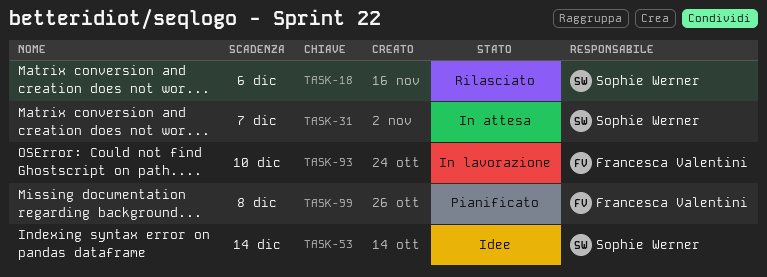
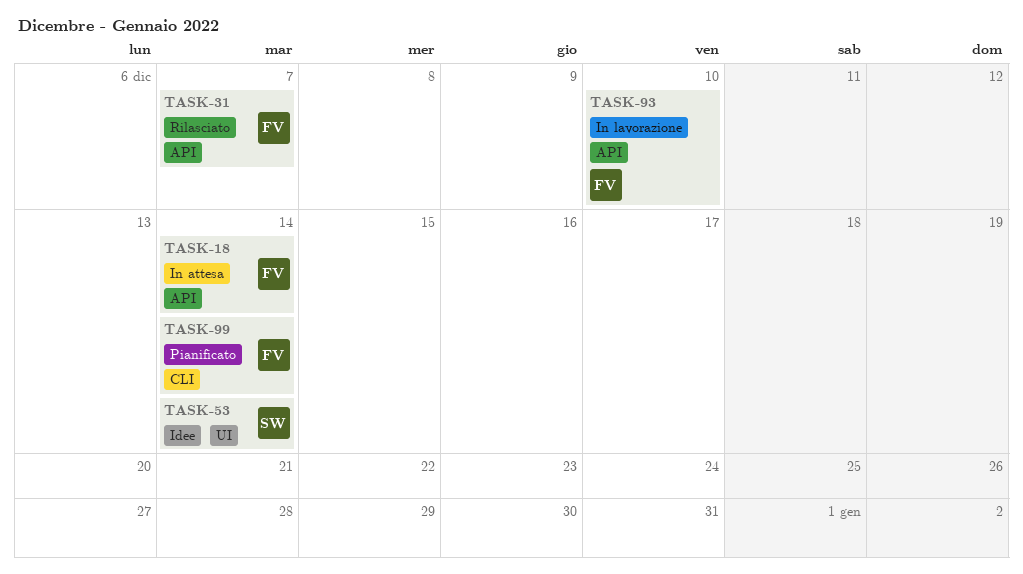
TASK-18, status: Rilasciato -> In attesa
TASK-18, owner: Sophie Werner -> Francesca Valentini
TASK-18, due: Dec 6 -> Dec 14
TASK-31, status: In attesa -> Rilasciato
TASK-31, owner: Sophie Werner -> Francesca Valentini
TASK-99, due: Dec 8 -> Dec 14

